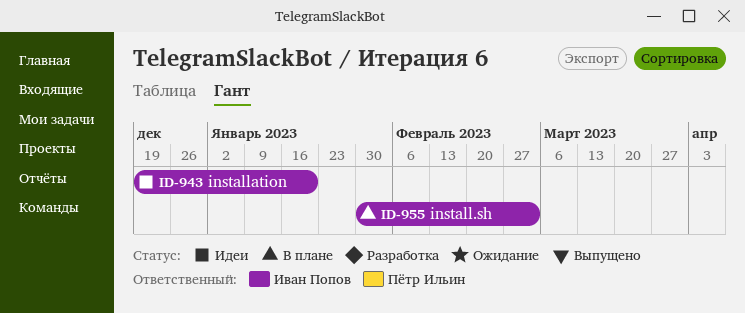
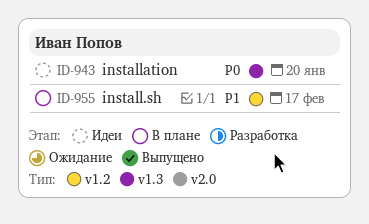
ID-955, due: Mar 3 -> Feb 17

